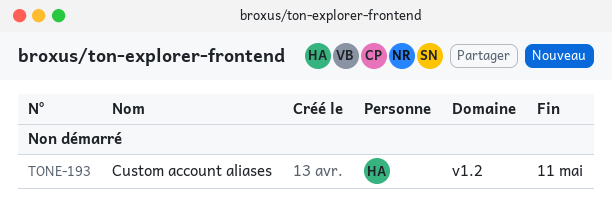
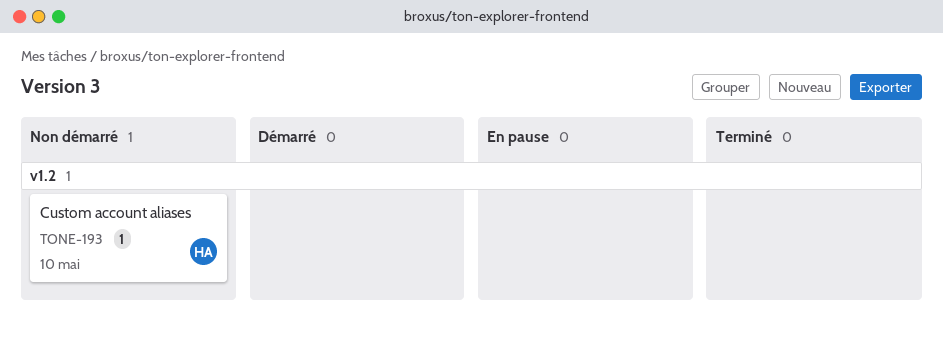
TONE-193, due: May 11 -> May 10

